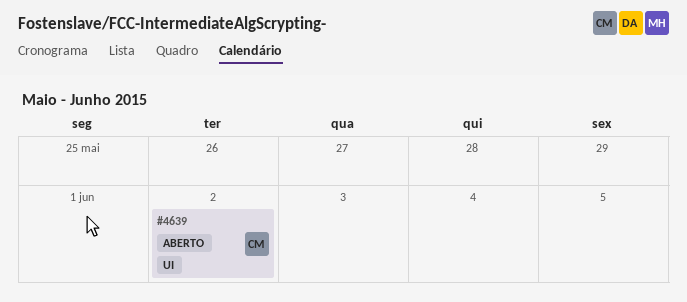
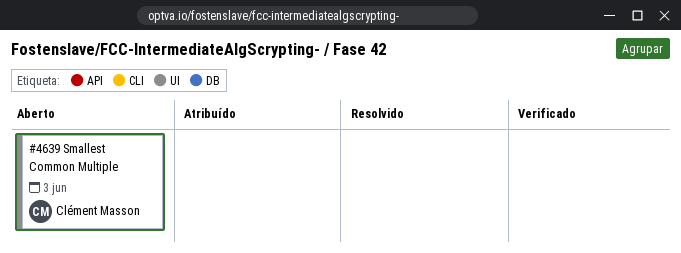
#4639, due: Jun 2 -> Jun 3

